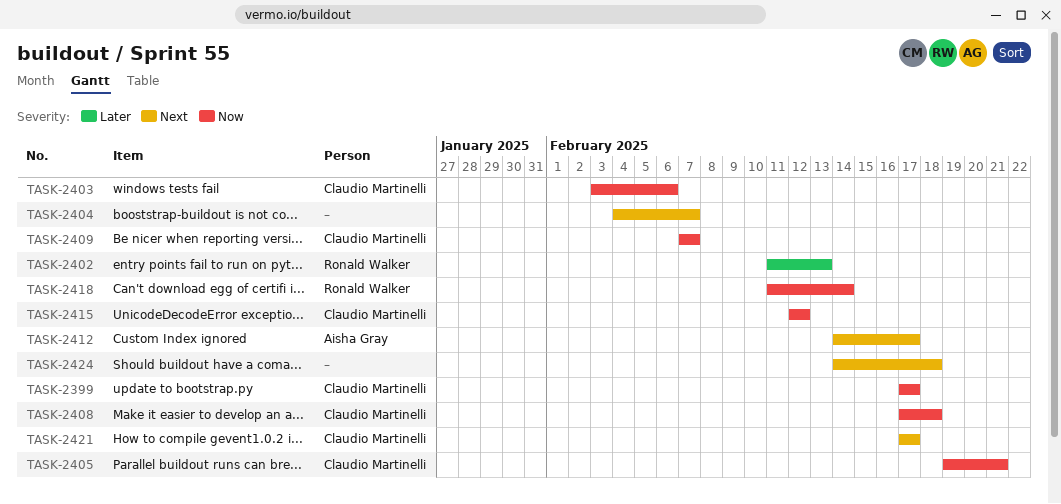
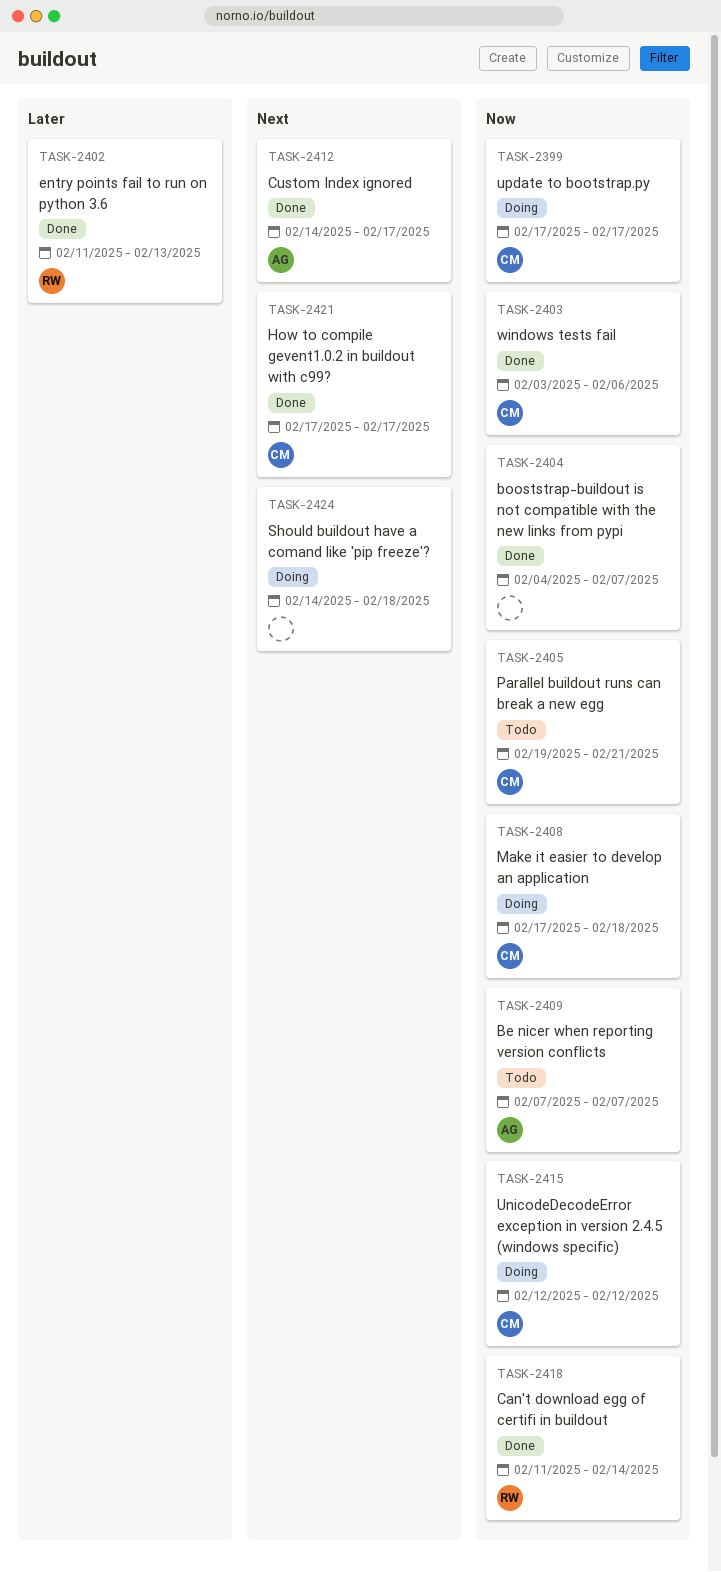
TASK-2404, priority: Next -> Now
TASK-2409, owner: Claudio Martinelli -> Aisha Gray

